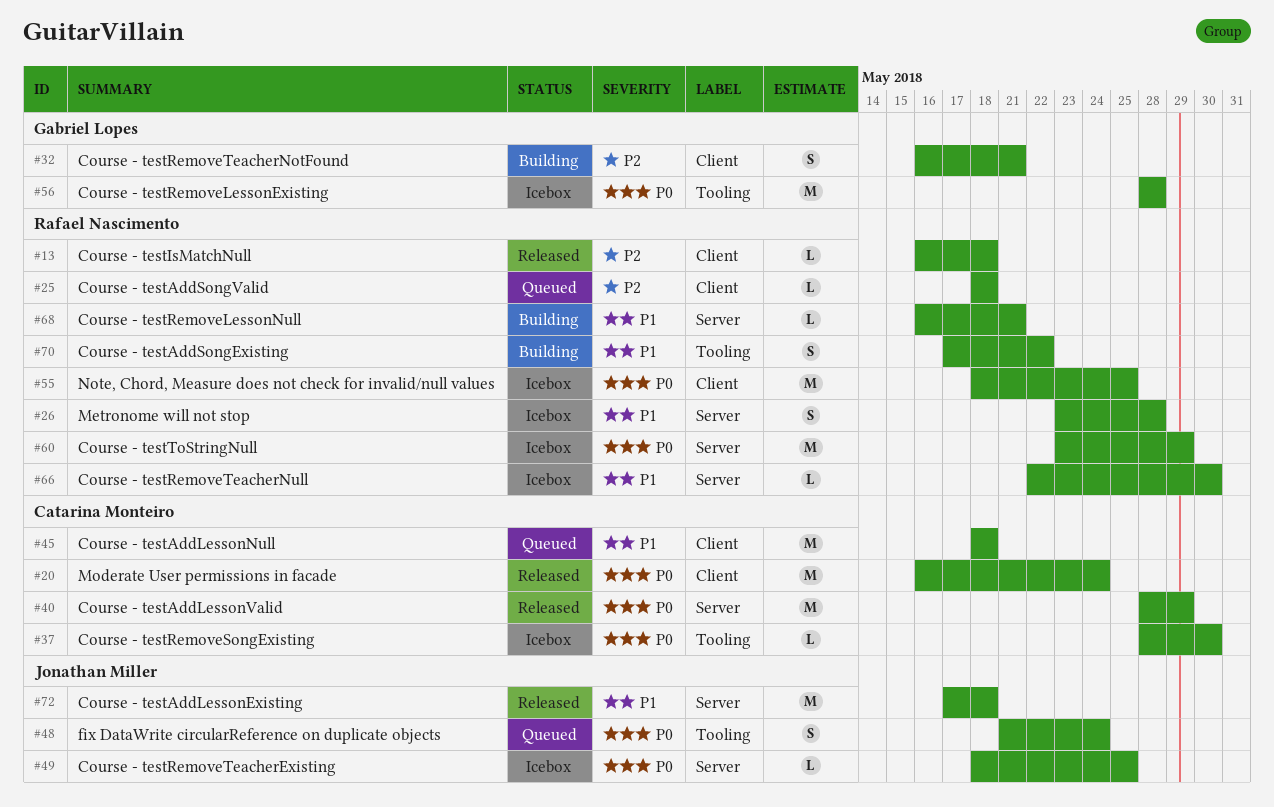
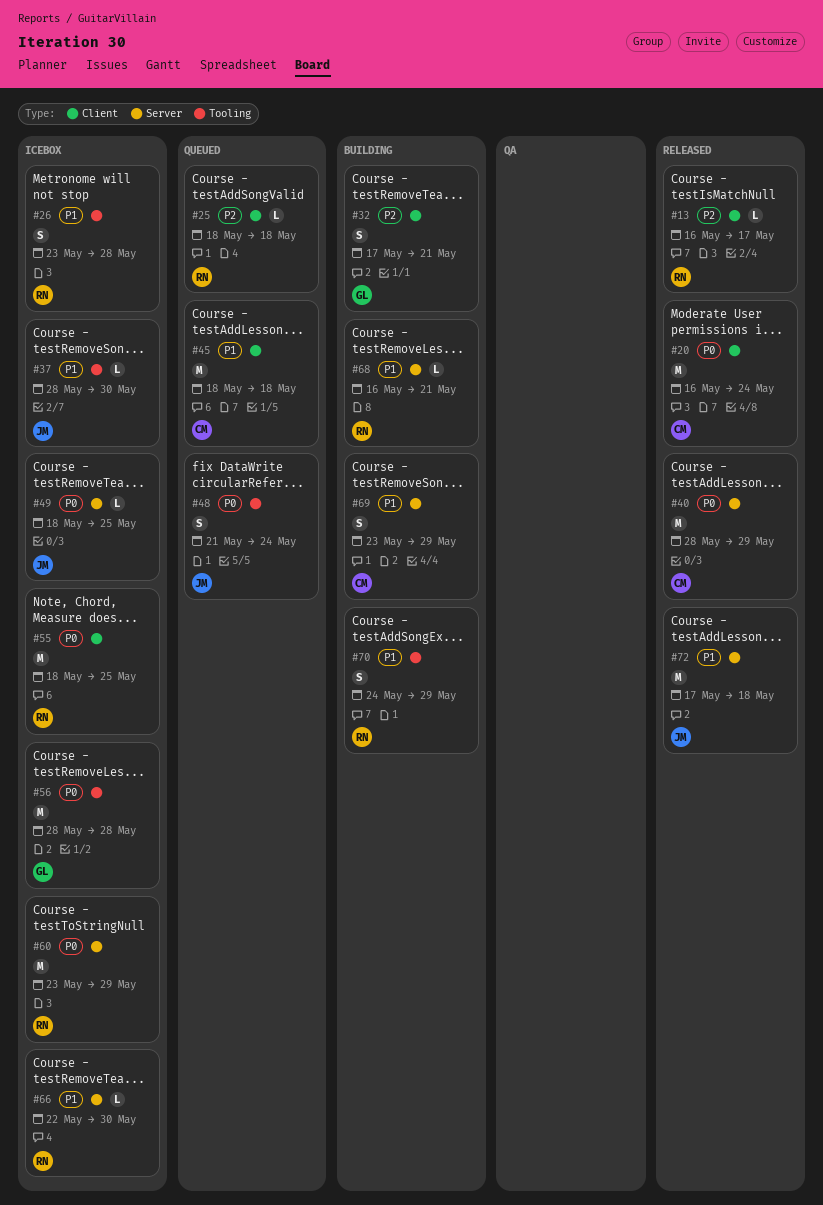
#13, due: May 18 -> May 17
#26, label: Server -> Tooling
#32, start: May 16 -> May 17
#37, owner: Catarina Monteiro -> Jonathan Miller
#37, priority: P0 -> P1
#69: none -> present
#70, start: May 17 -> May 24
#70, due: May 22 -> May 29

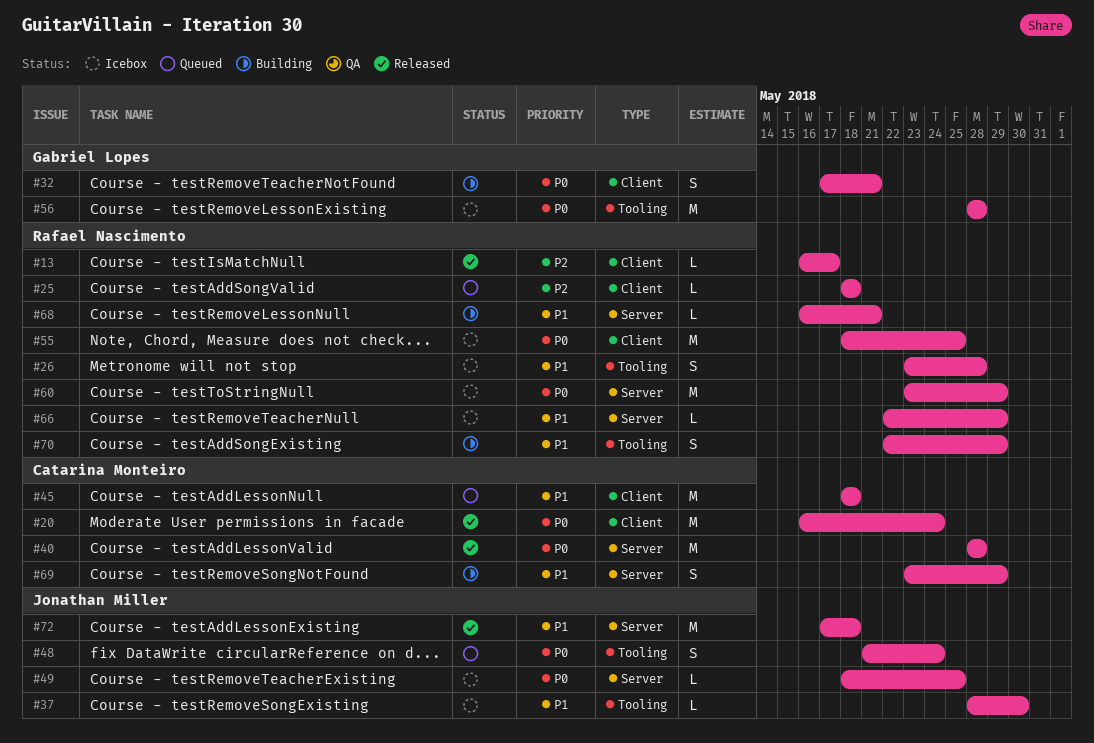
#32, priority: P2 -> P0
#40, due: May 29 -> May 28
#66, due: May 30 -> May 29
#70, start: May 24 -> May 22

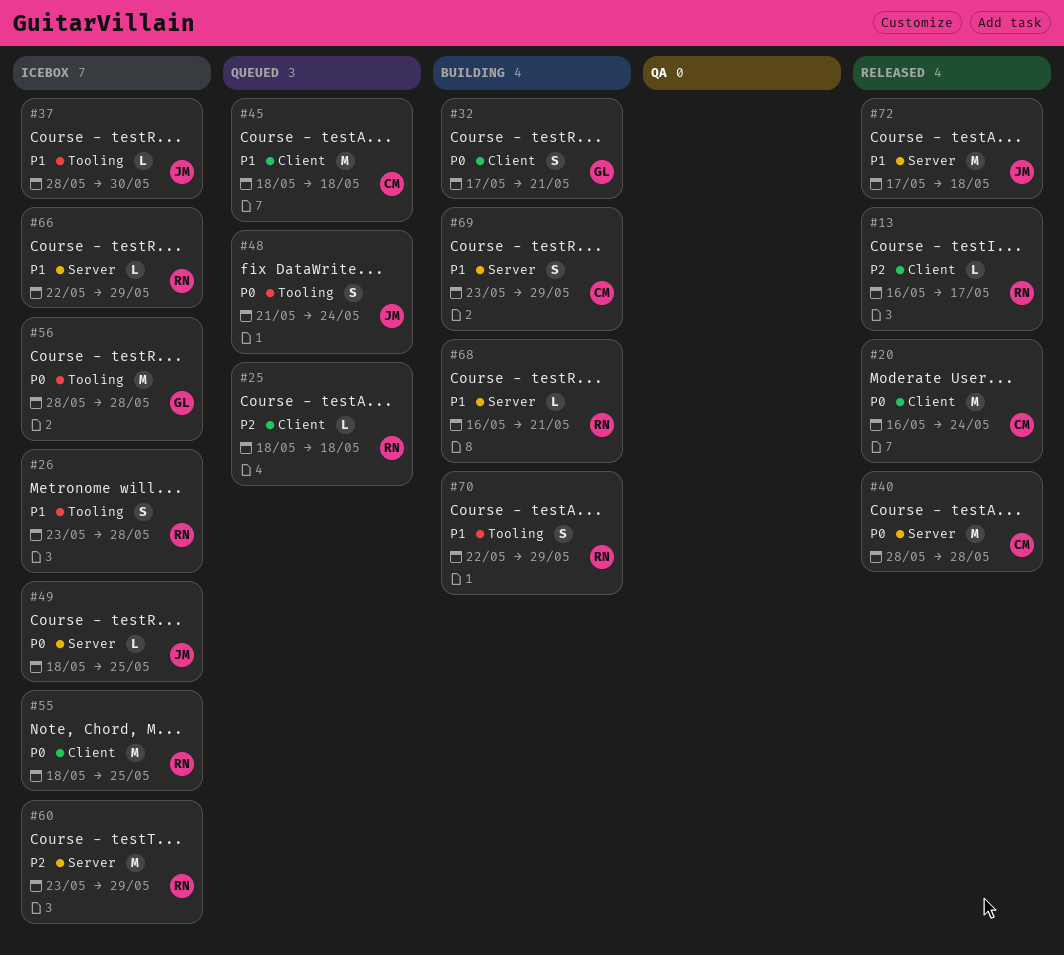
#60, priority: P0 -> P2

